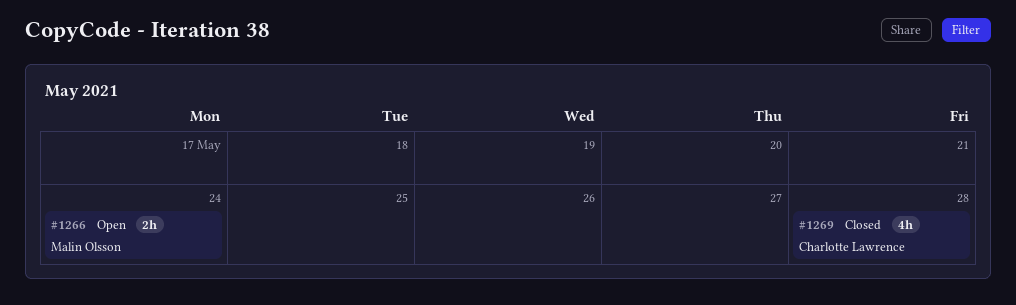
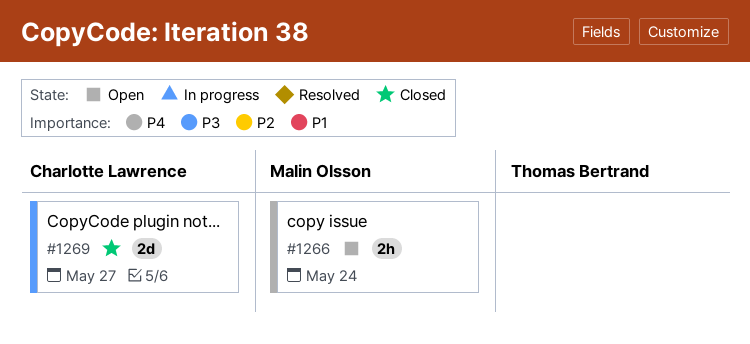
#1269, estimate: 4h -> 2d
#1269, due: May 28 -> May 27

